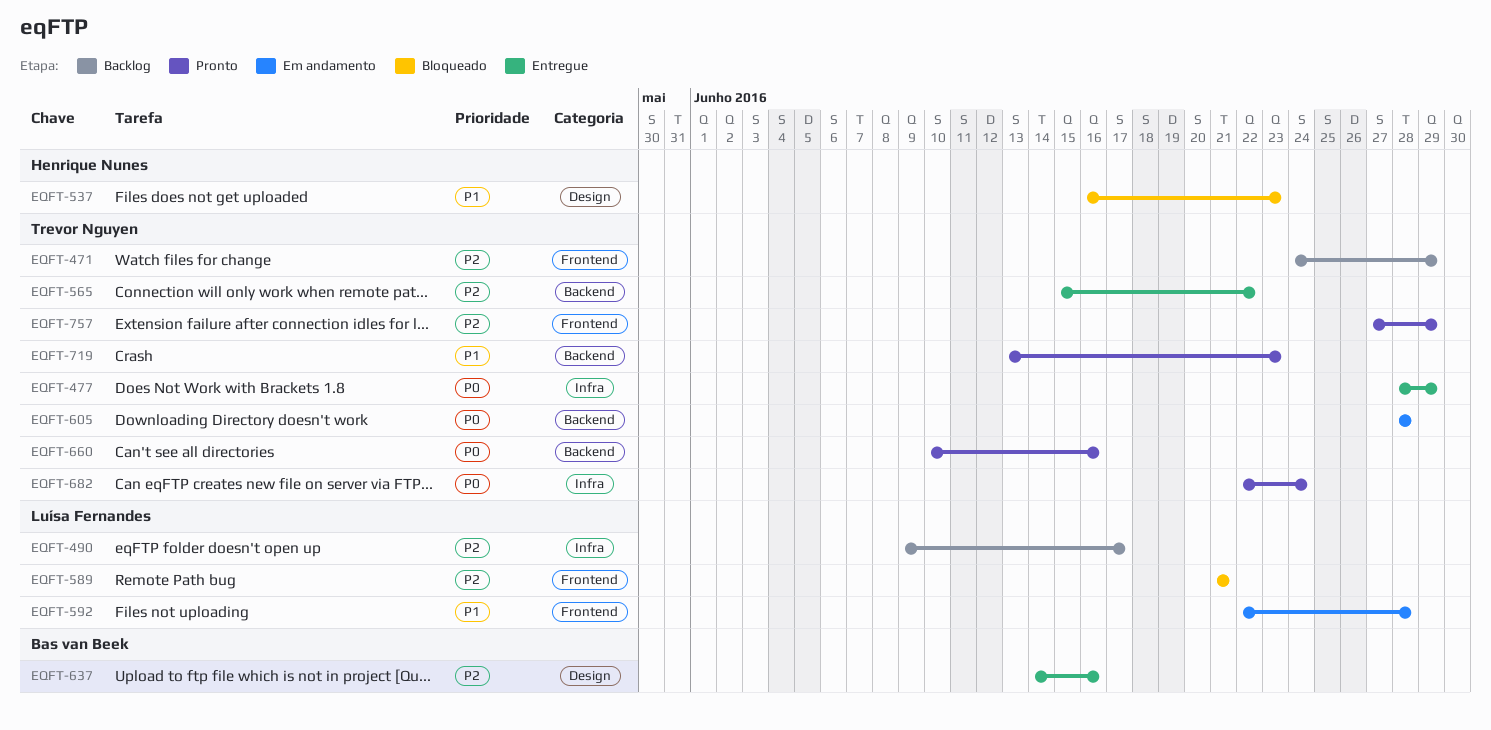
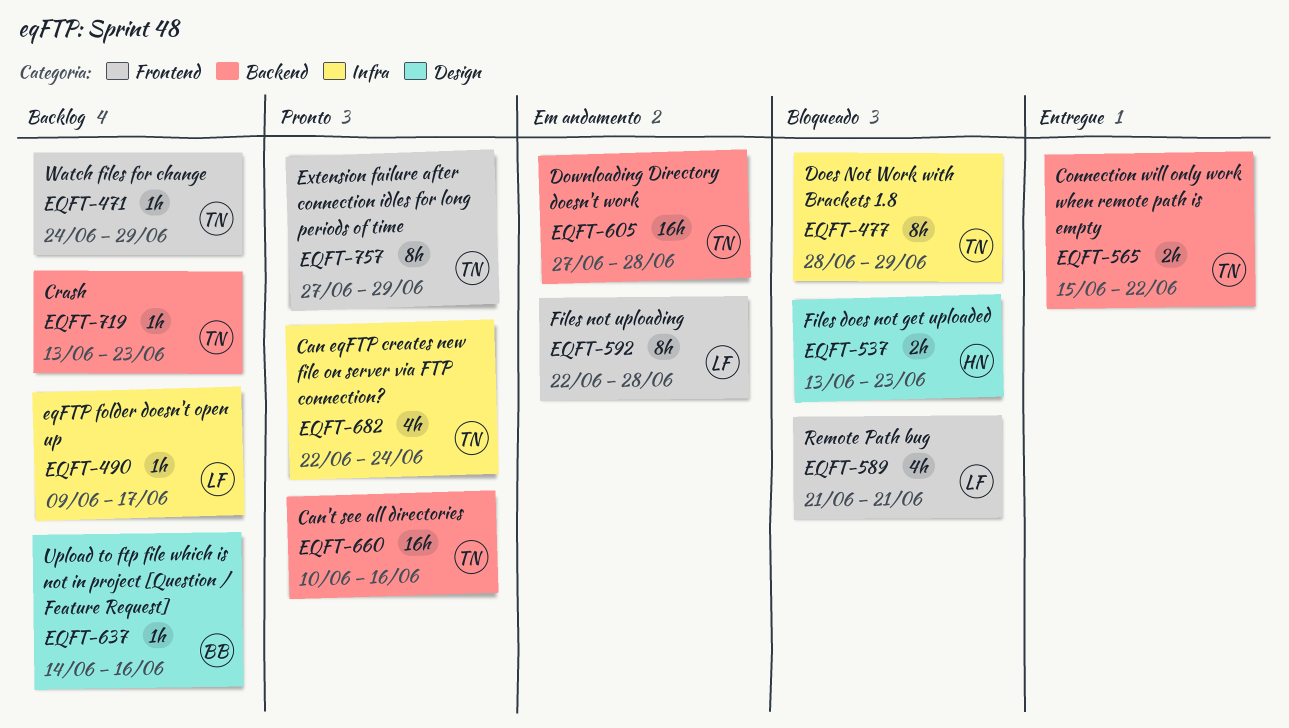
EQFT-477, status: Entregue -> Bloqueado
EQFT-537, start: Jun 16 -> Jun 13
EQFT-605, start: Jun 28 -> Jun 27
EQFT-637, status: Entregue -> Backlog
EQFT-719, status: Pronto -> Backlog

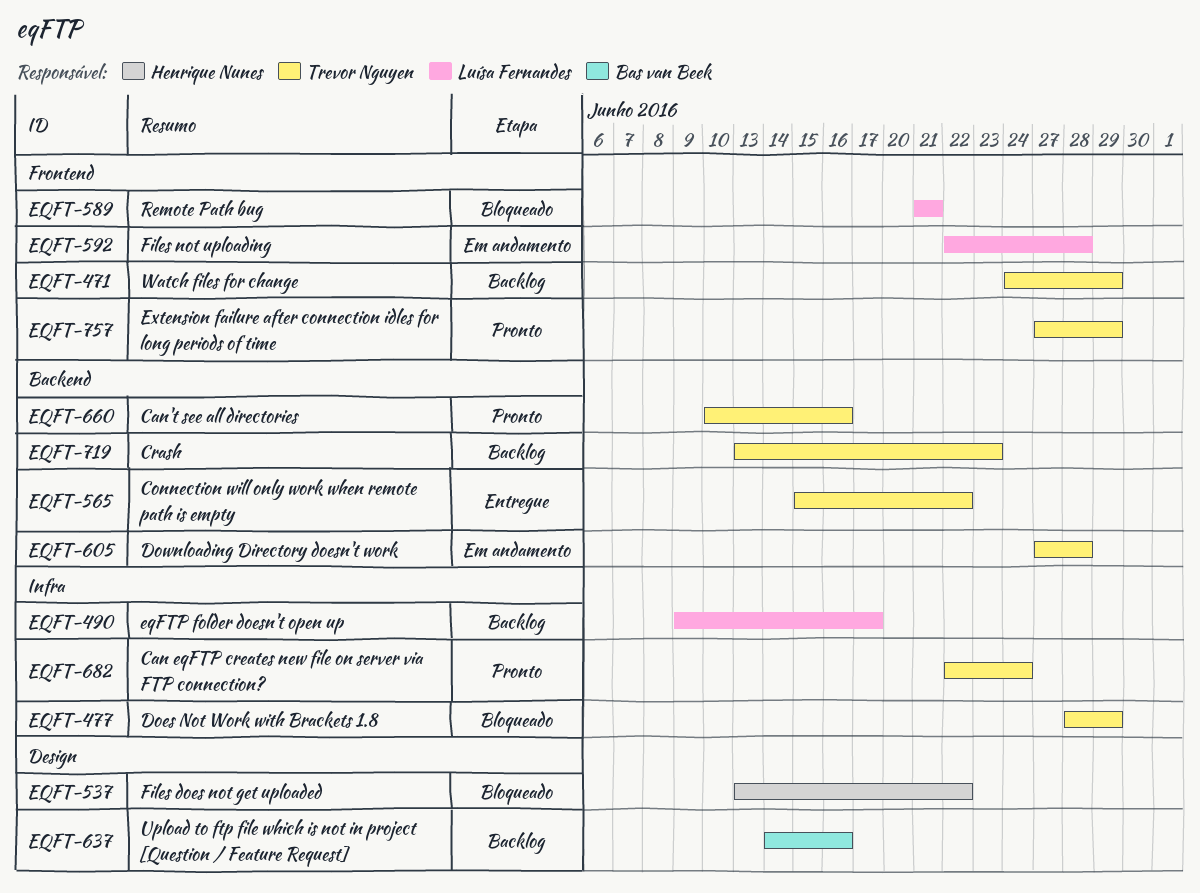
EQFT-537, due: Jun 23 -> Jun 22

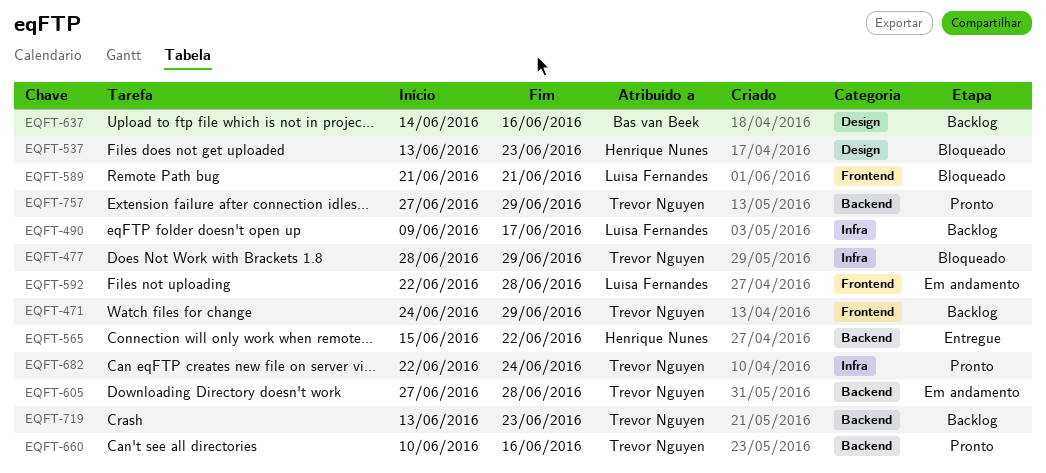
EQFT-537, due: Jun 22 -> Jun 23
EQFT-565, owner: Trevor Nguyen -> Henrique Nunes
EQFT-757, label: Frontend -> Backend

